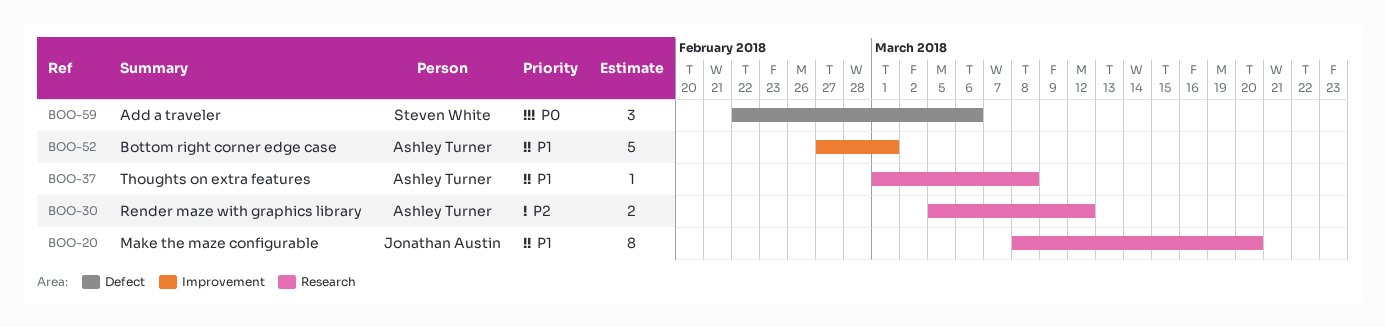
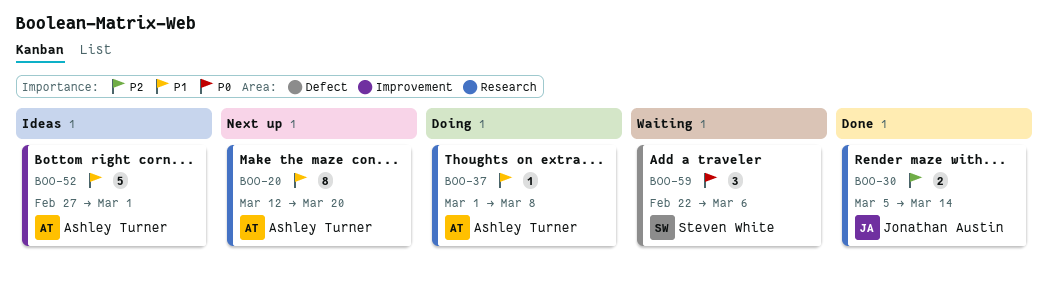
BOO-20, owner: Jonathan Austin -> Ashley Turner
BOO-20, start: Mar 8 -> Mar 12
BOO-30, owner: Ashley Turner -> Jonathan Austin
BOO-30, due: Mar 12 -> Mar 14

